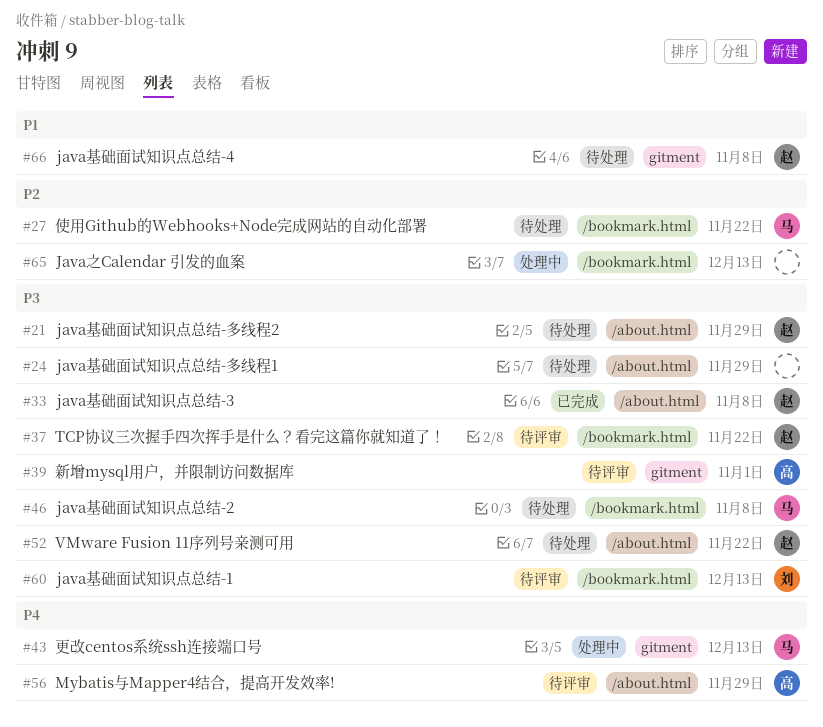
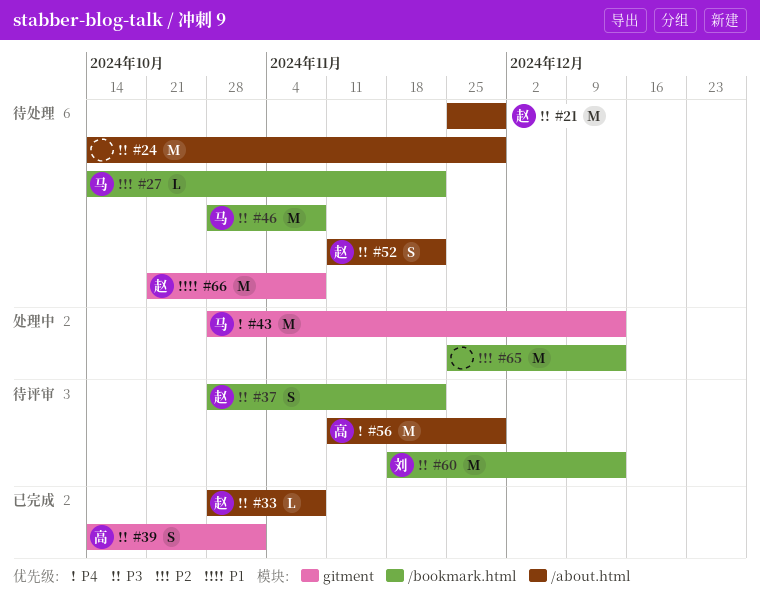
#39, status: 待评审 -> 已完成

